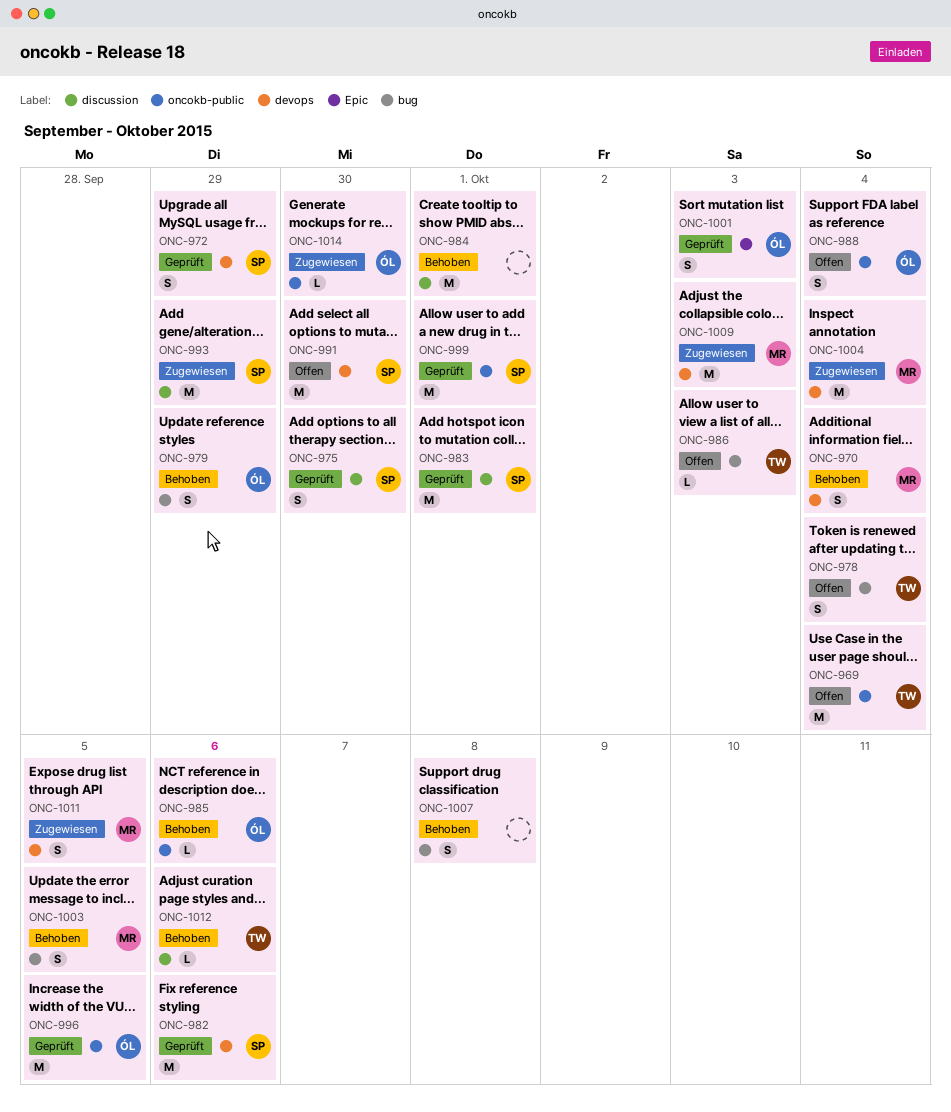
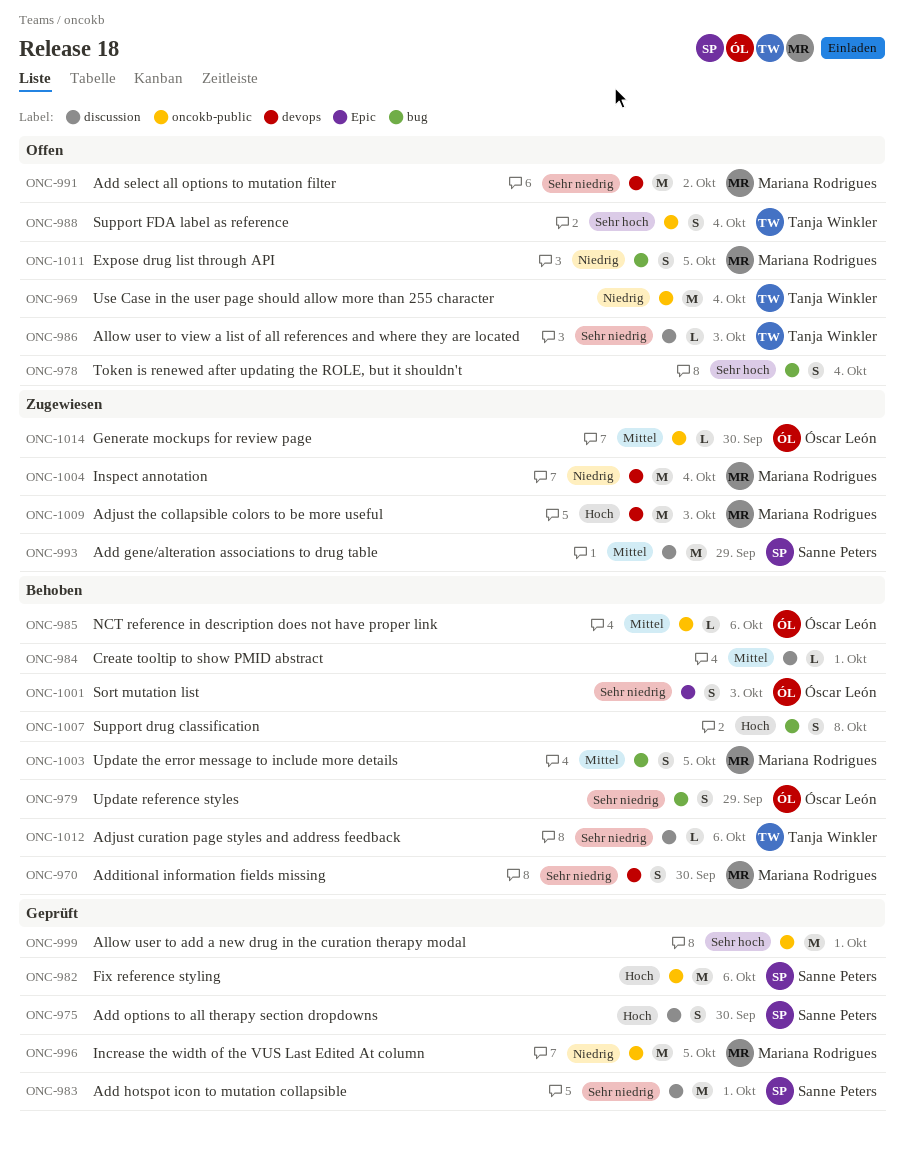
ONC-970, due: Oct 4 -> Sep 30
ONC-972: present -> none
ONC-978, owner: Tanja Winkler -> none
ONC-982, label: devops -> oncokb-public
ONC-984, estimate: M -> L
ONC-986, label: bug -> discussion
ONC-988, owner: Óscar León -> Tanja Winkler
ONC-991, owner: Sanne Peters -> Mariana Rodrigues
ONC-991, due: Sep 30 -> Oct 2
ONC-996, owner: Óscar León -> Mariana Rodrigues
ONC-999, owner: Sanne Peters -> none
ONC-1001, status: Geprüft -> Behoben
ONC-1011, status: Zugewiesen -> Offen
ONC-1011, label: devops -> bug

